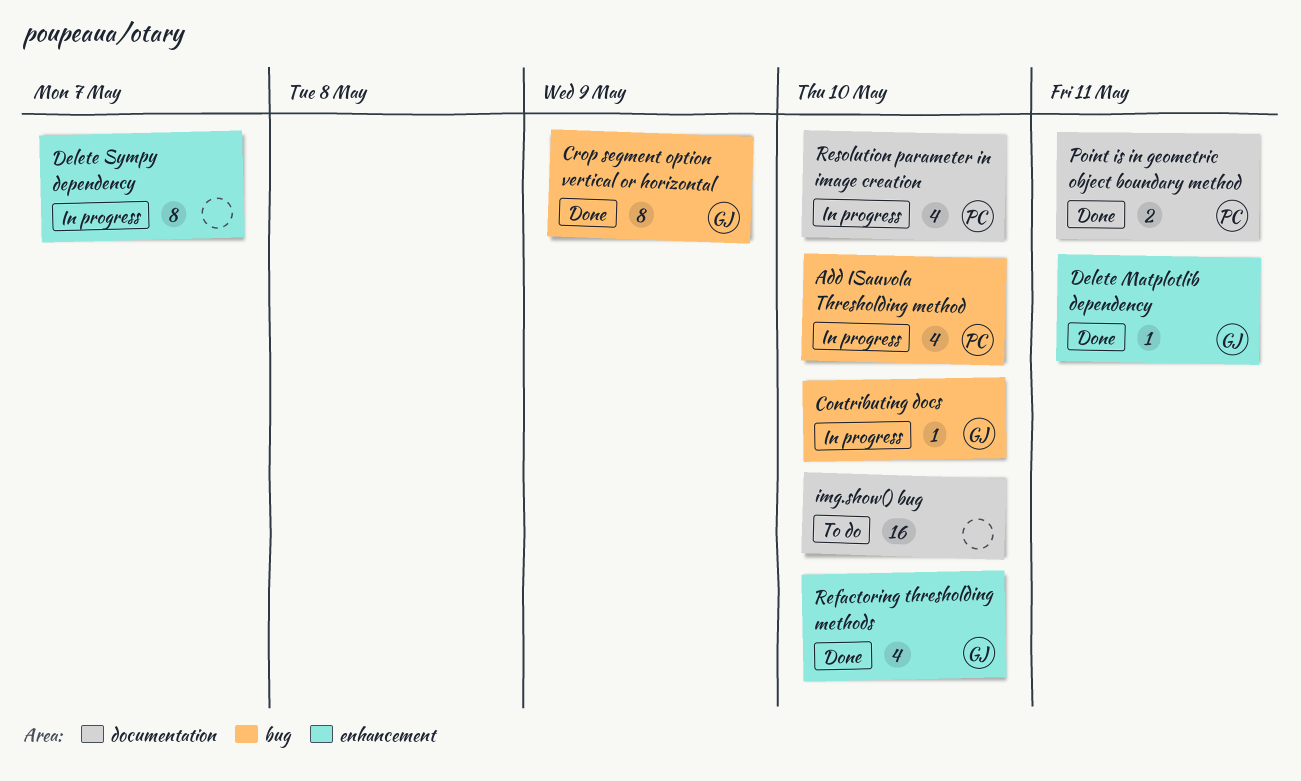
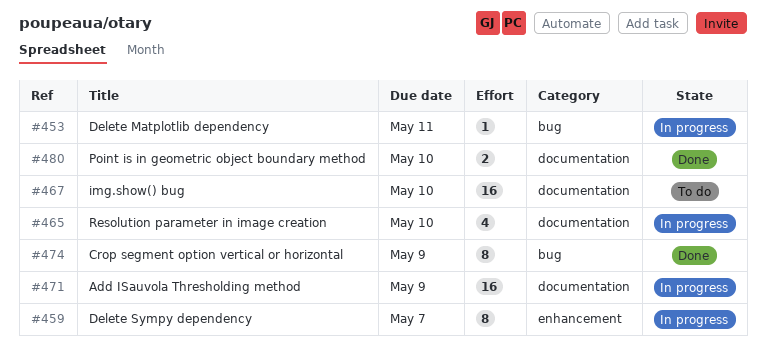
Add ISauvola Thresholding method, label: bug -> documentation
Add ISauvola Thresholding method, estimate: 4 -> 16
Add ISauvola Thresholding method, due: May 10 -> May 9
Contributing docs: present -> none
Delete Matplotlib dependency, status: Done -> In progress
Delete Matplotlib dependency, label: enhancement -> bug
Point is in geometric object boundary method, due: May 11 -> May 10
Refactoring thresholding methods: present -> none

